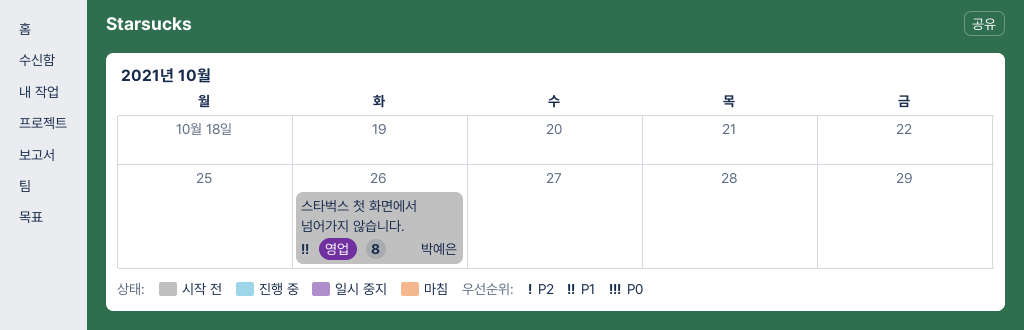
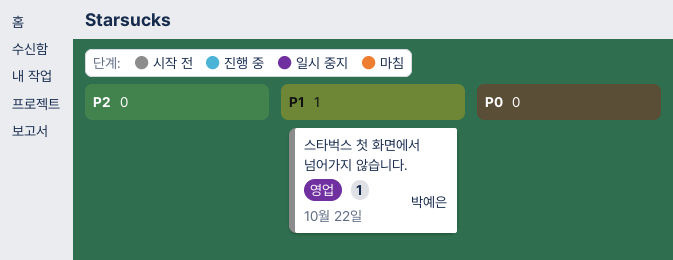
스타벅스 첫 화면에서 넘어가지 않습니다., estimate: 8 -> 1
스타벅스 첫 화면에서 넘어가지 않습니다., due: Oct 26 -> Oct 22

